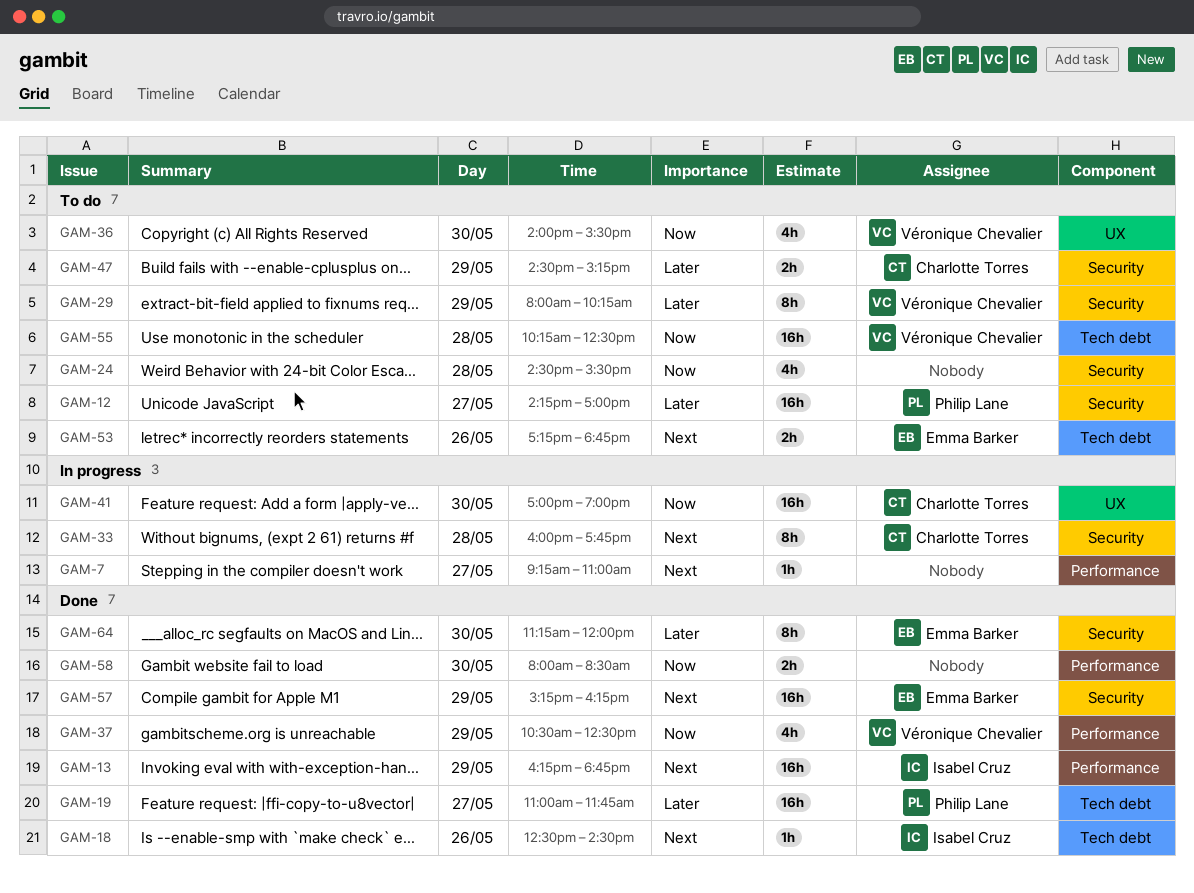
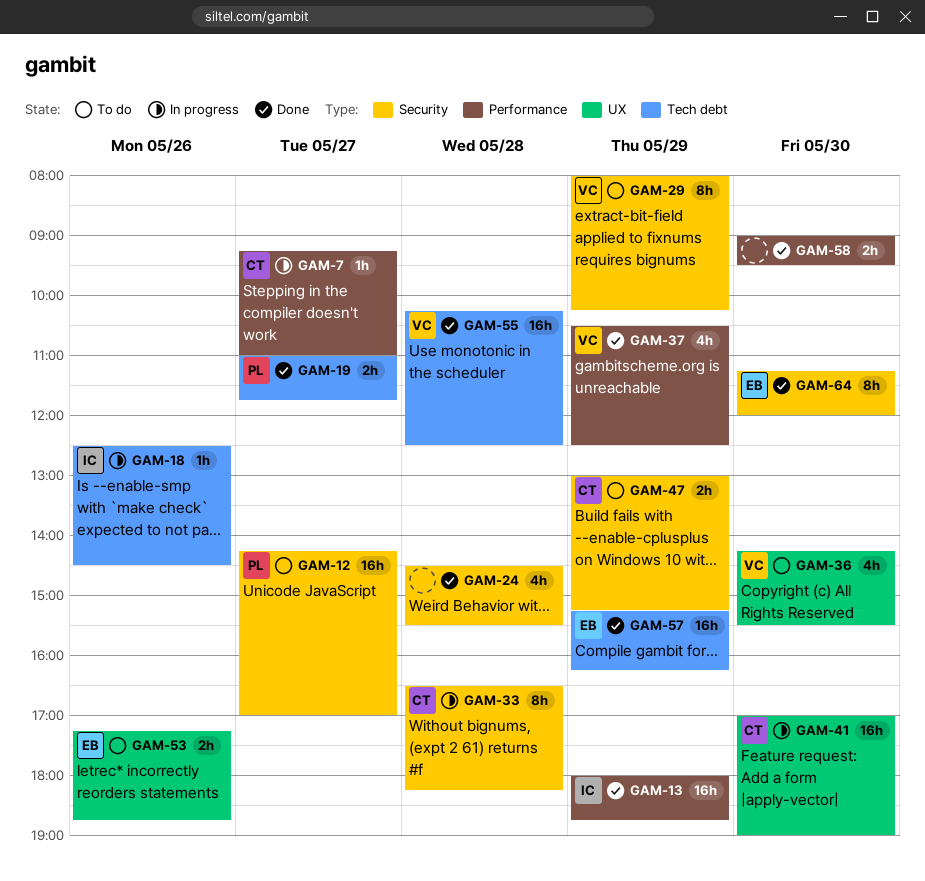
GAM-7, owner: none -> Charlotte Torres
GAM-13, begins: 16:15 -> 18:00
GAM-18, status: Done -> In progress
GAM-19, estimate: 16h -> 2h
GAM-24, status: To do -> Done
GAM-33, begins: 16:00 -> 16:30
GAM-33, ends: 17:45 -> 18:15
GAM-36, begins: 14:00 -> 14:15
GAM-47, begins: 14:30 -> 13:00
GAM-53, label: Tech debt -> UX
GAM-55, status: To do -> Done
GAM-57, label: Security -> Tech debt
GAM-58, begins: 08:00 -> 09:00
GAM-58, ends: 08:30 -> 09:30

